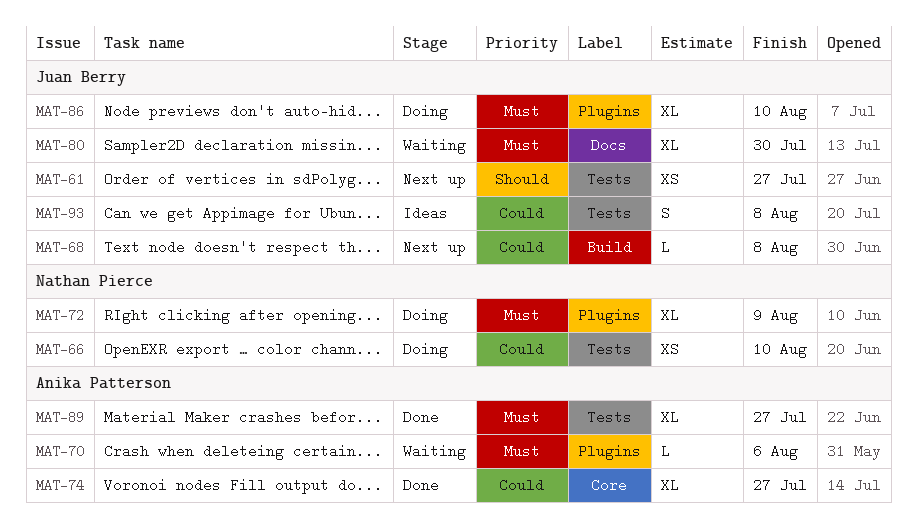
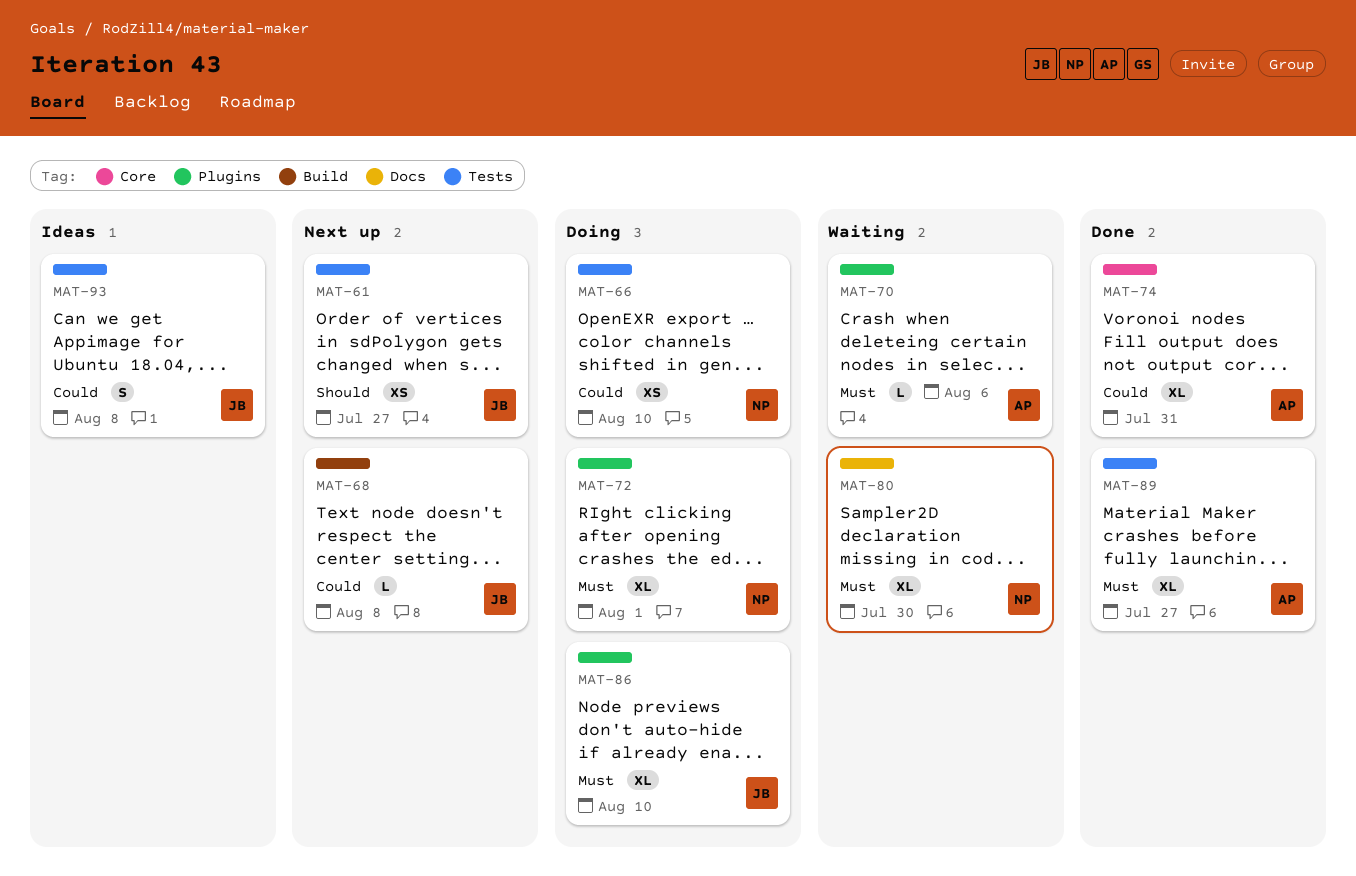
MAT-72, due: Aug 9 -> Aug 1
MAT-74, due: Jul 27 -> Jul 31
MAT-80, owner: Juan Berry -> Nathan Pierce

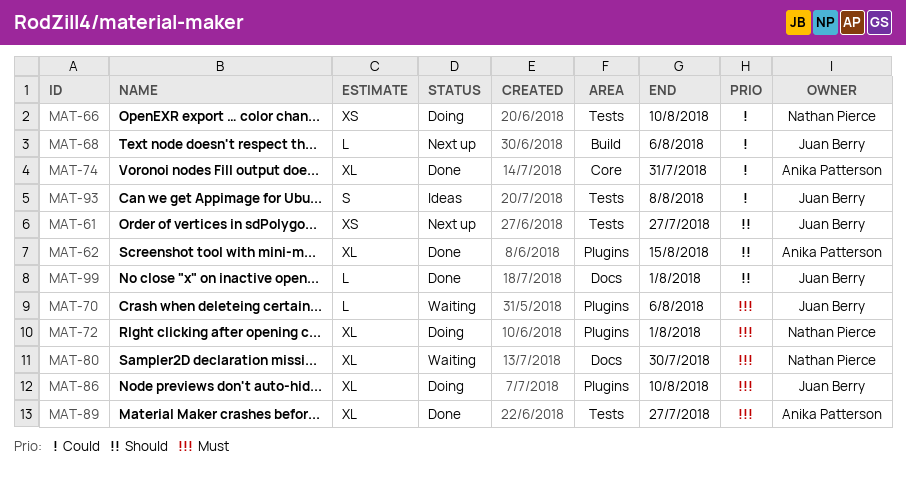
MAT-62: none -> present
MAT-68, due: Aug 8 -> Aug 6
MAT-70, owner: Anika Patterson -> Juan Berry
MAT-99: none -> present

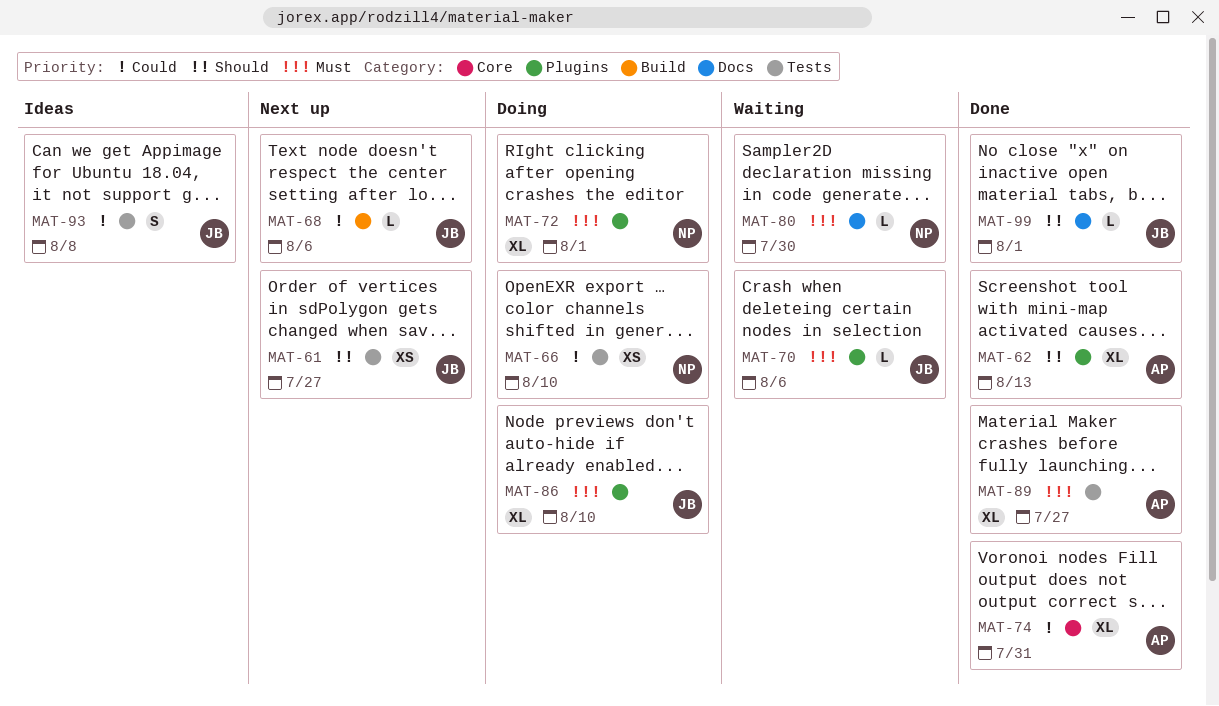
MAT-62, due: Aug 15 -> Aug 13
MAT-80, estimate: XL -> L

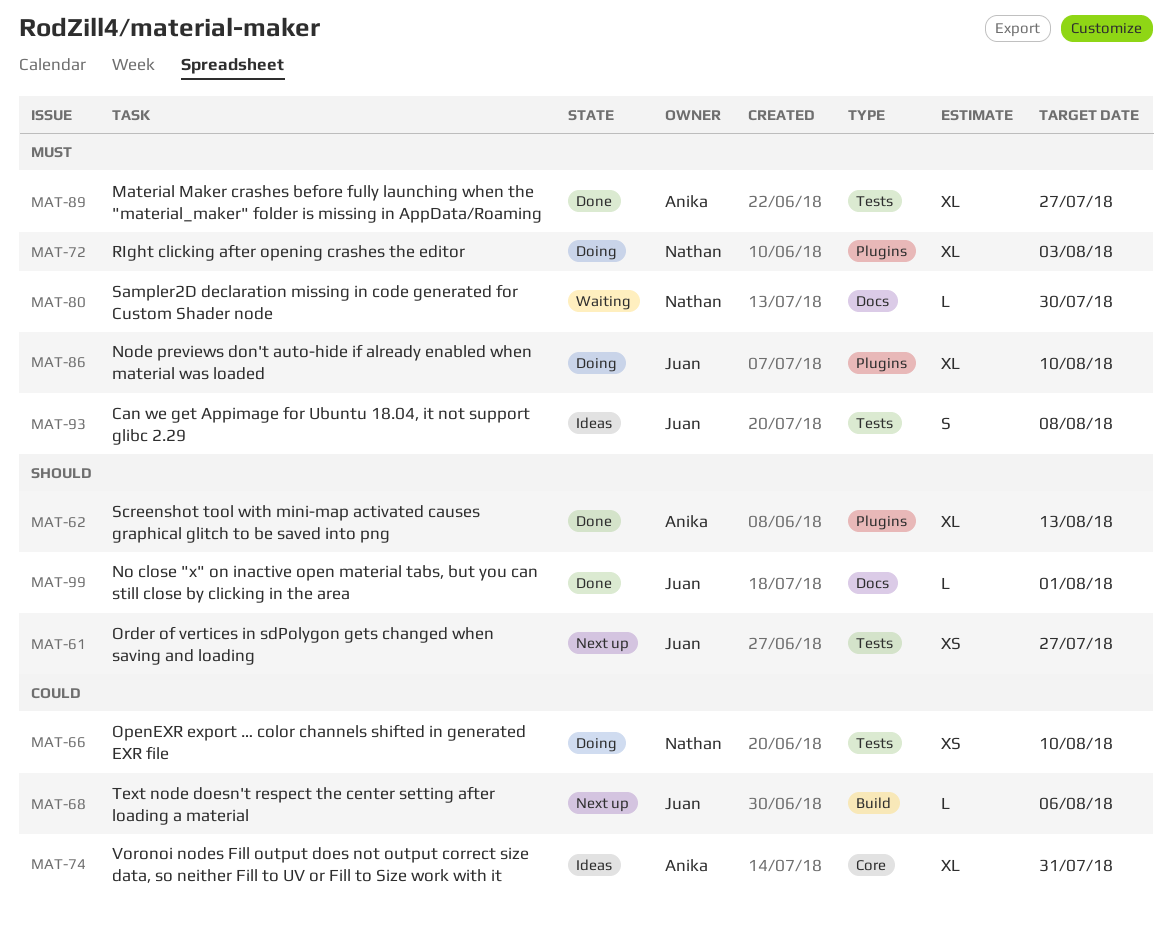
MAT-70: present -> none
MAT-72, due: Aug 1 -> Aug 3
MAT-74, status: Done -> Ideas
MAT-93, priority: Could -> Must

